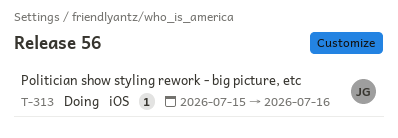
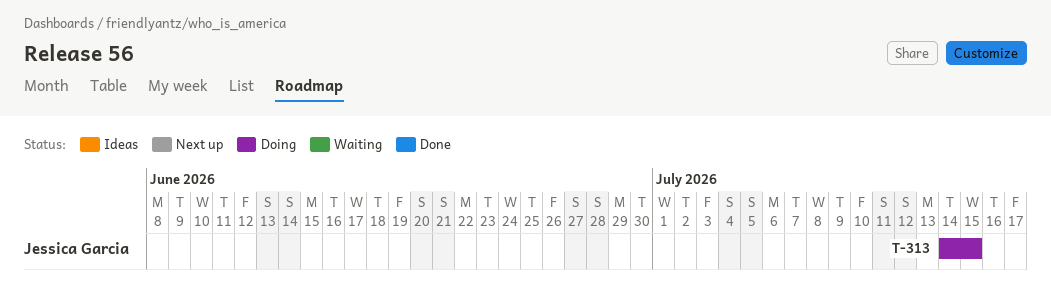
T-313, start: Jul 15 -> Jul 14
T-313, due: Jul 16 -> Jul 15

